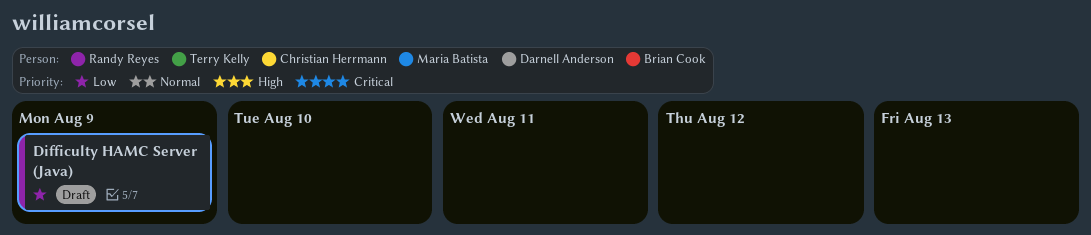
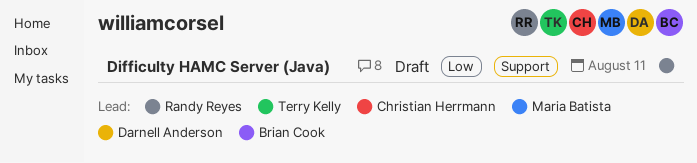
Difficulty HAMC Server (Java), due: Aug 9 -> Aug 11

